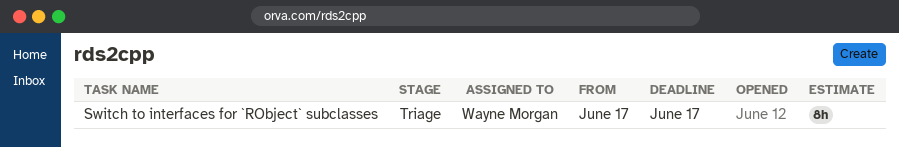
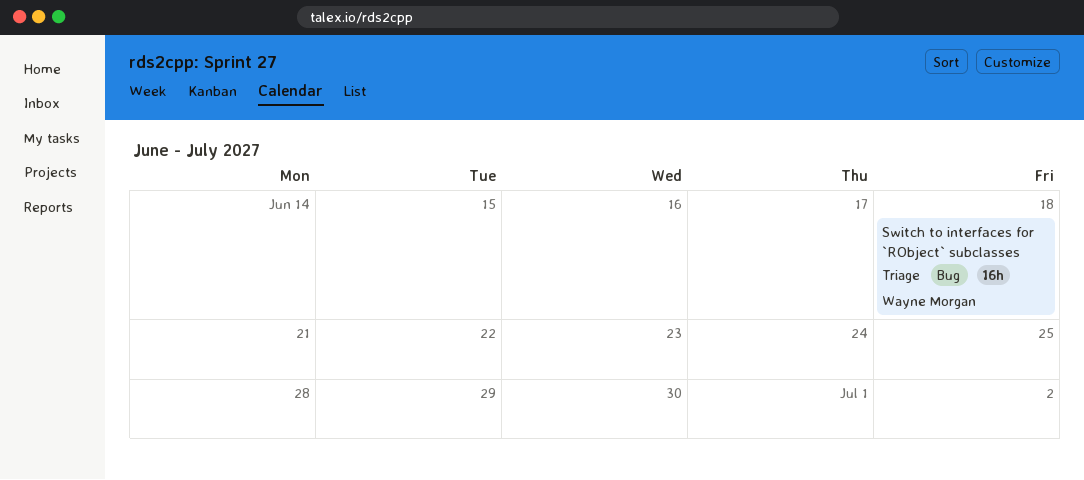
Switch to interfaces for `RObject` subclasses, estimate: 8h -> 16h
Switch to interfaces for `RObject` subclasses, due: Jun 17 -> Jun 18

